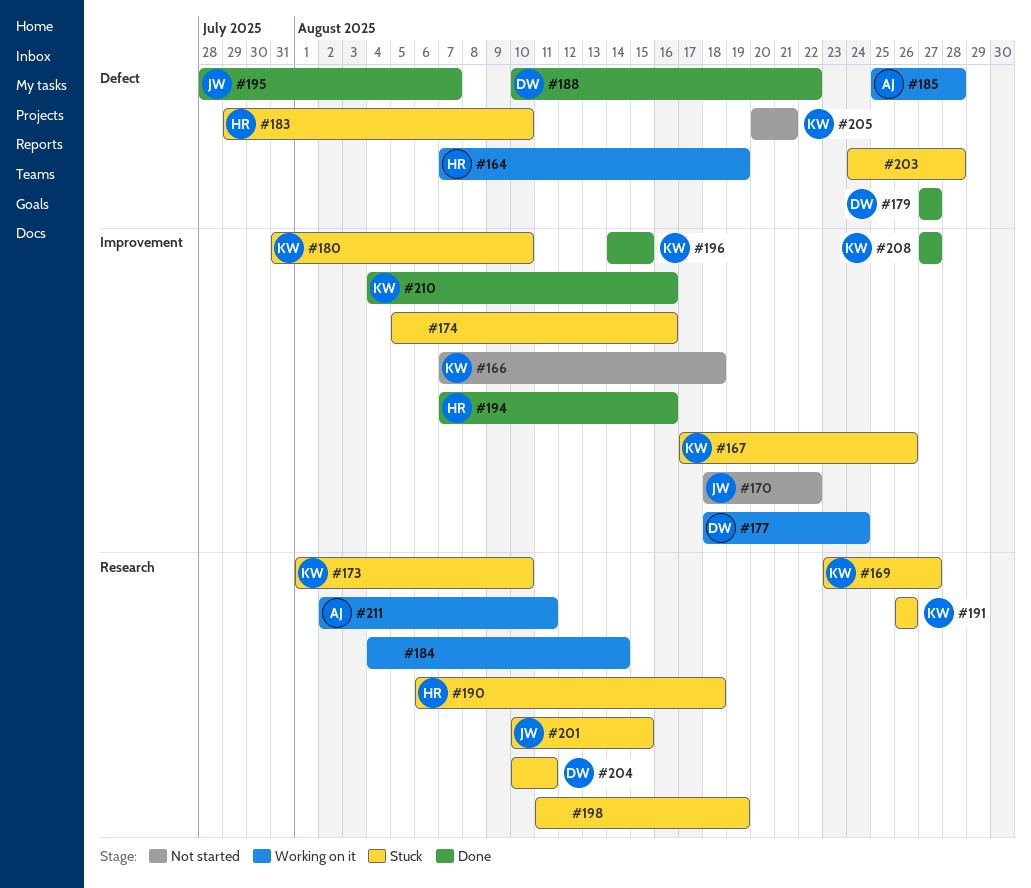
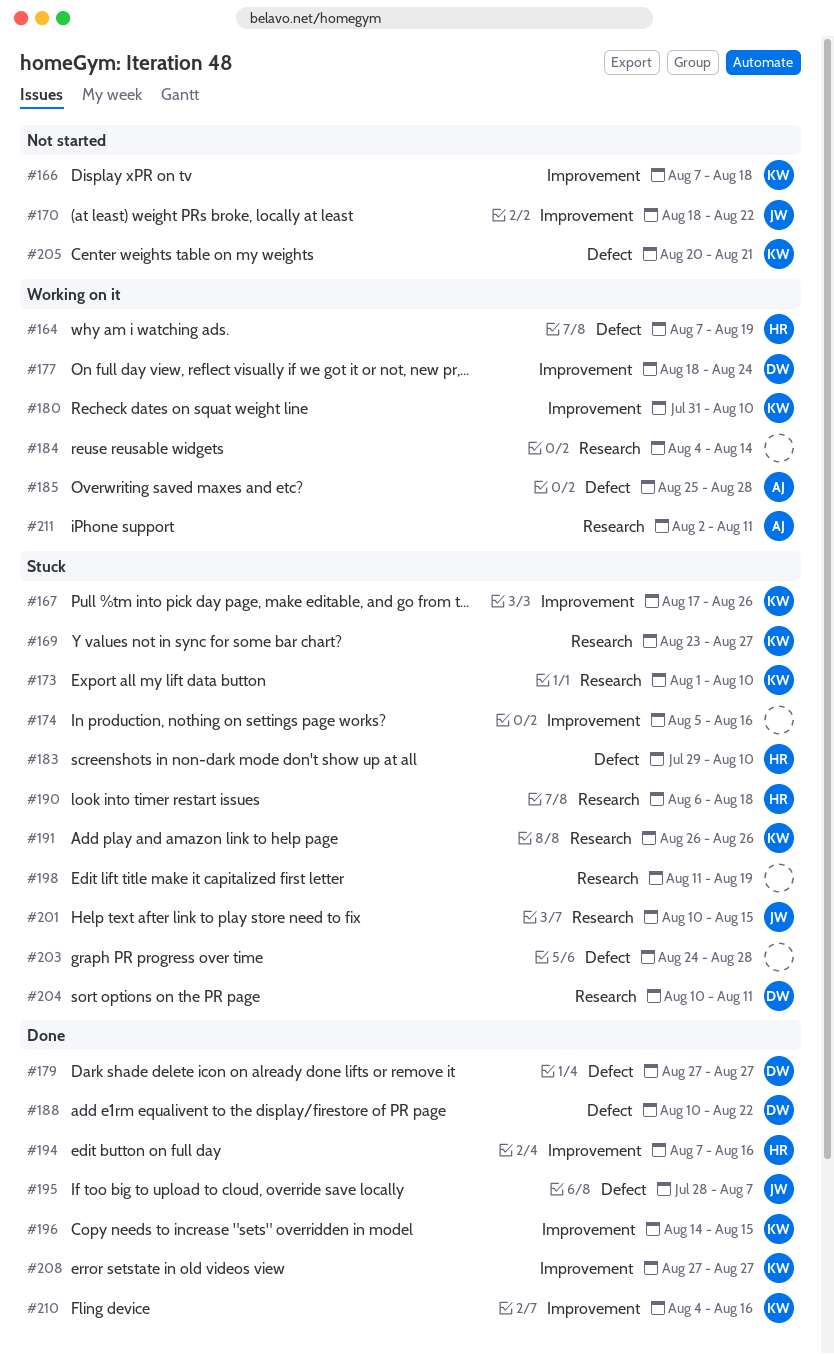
#180, status: Stuck -> Working on it

